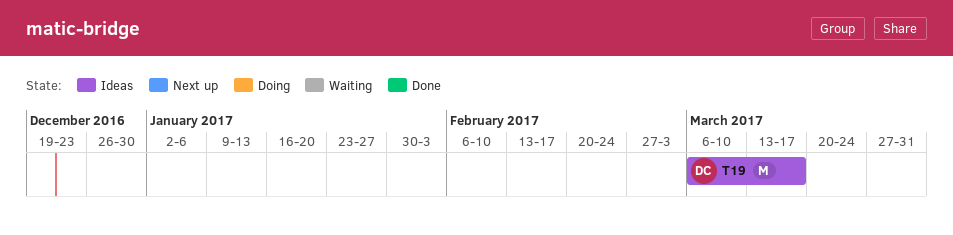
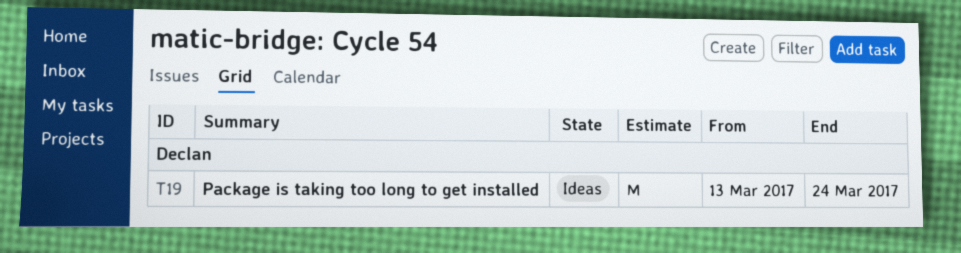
T19, start: Mar 6 -> Mar 13
T19, due: Mar 17 -> Mar 24

